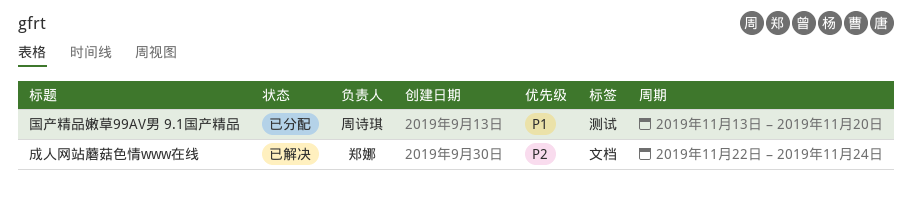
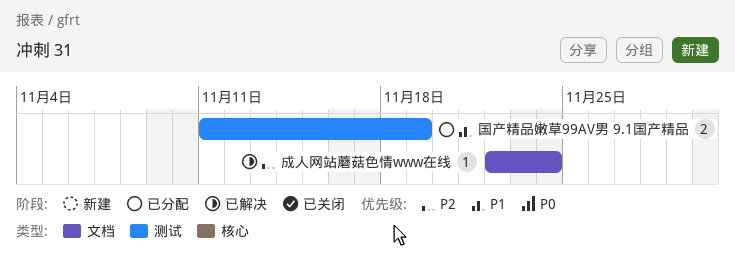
国产精品嫩草99AV男 9.1国产精品, start: Nov 13 -> Nov 11
国产精品嫩草99AV男 9.1国产精品, due: Nov 20 -> Nov 19

